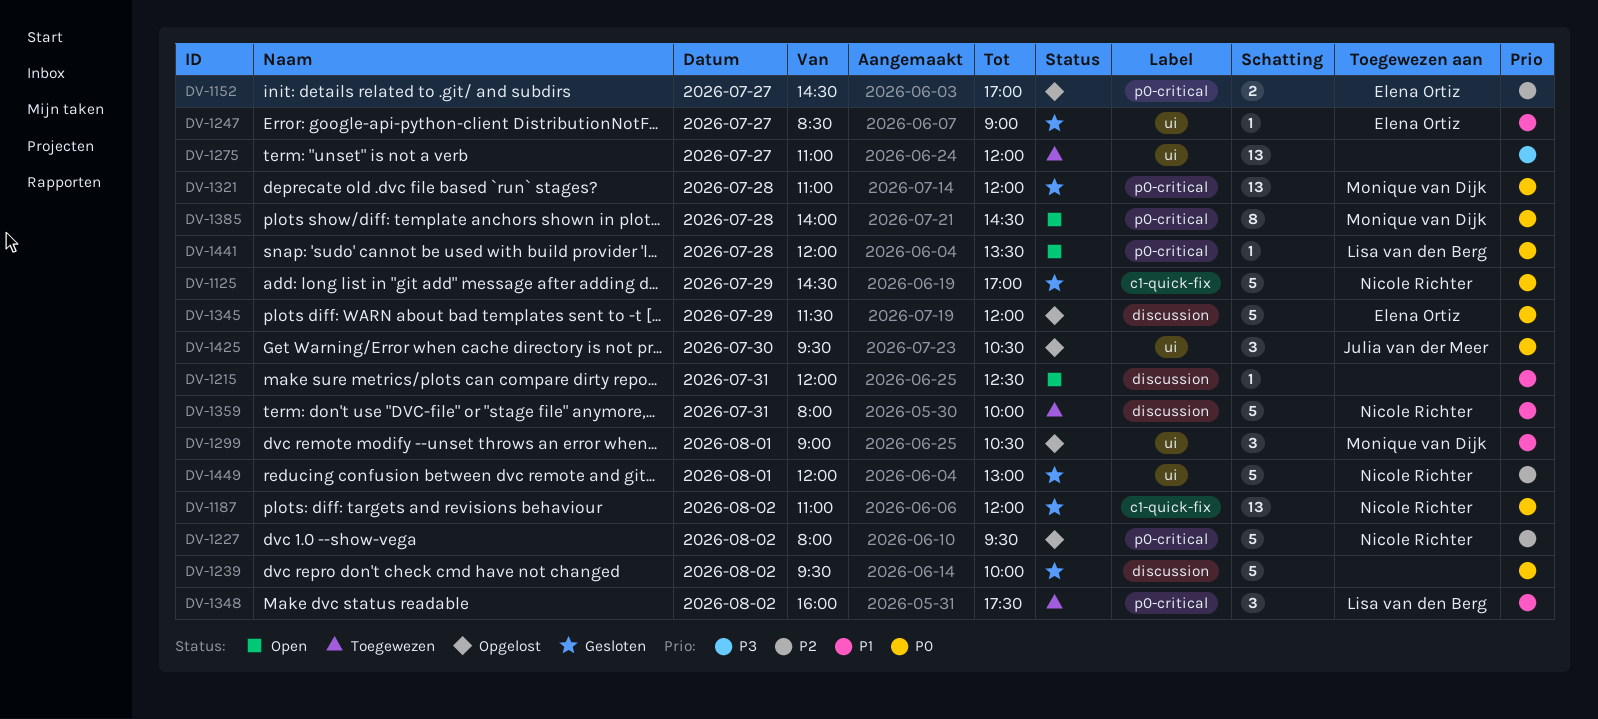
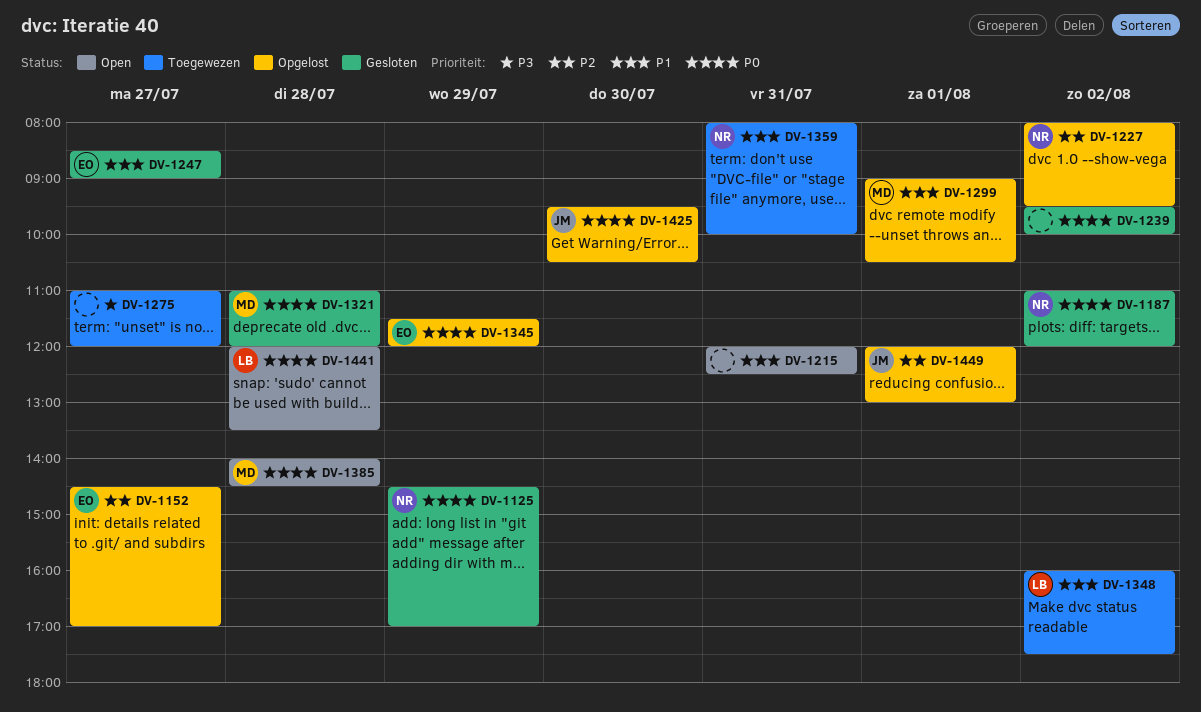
DV-1449, status: Gesloten -> Opgelost
DV-1449, owner: Nicole Richter -> Julia van der Meer

